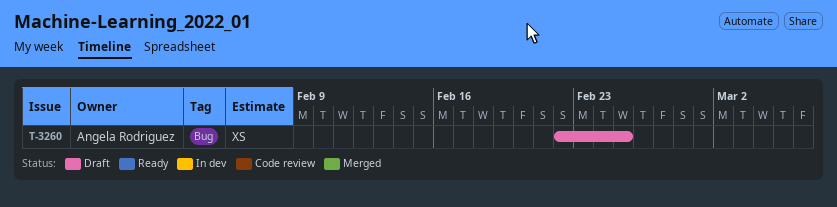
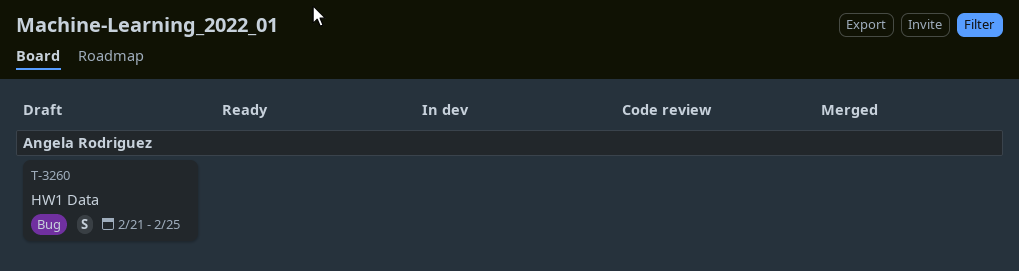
T-3260, estimate: XS -> S
T-3260, start: Feb 22 -> Feb 21

